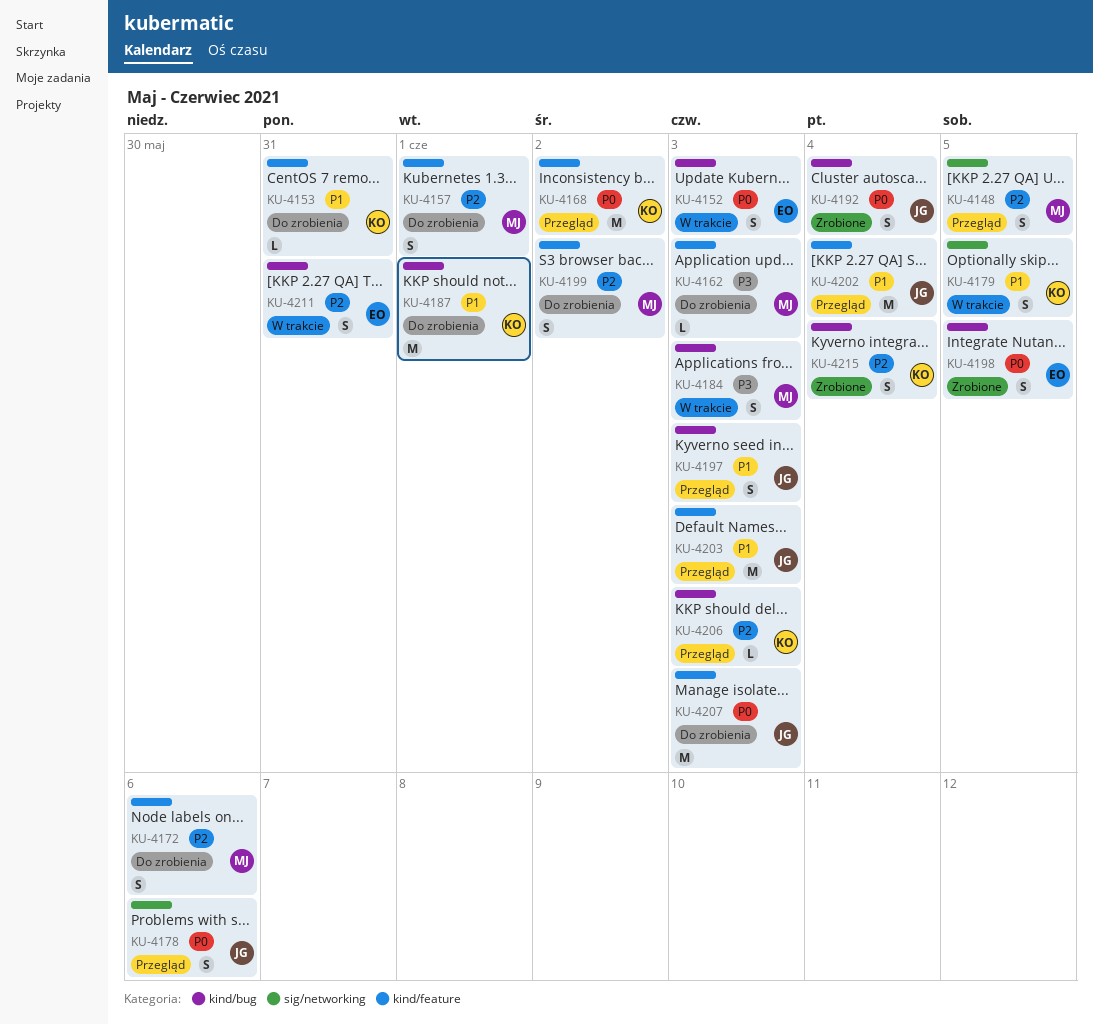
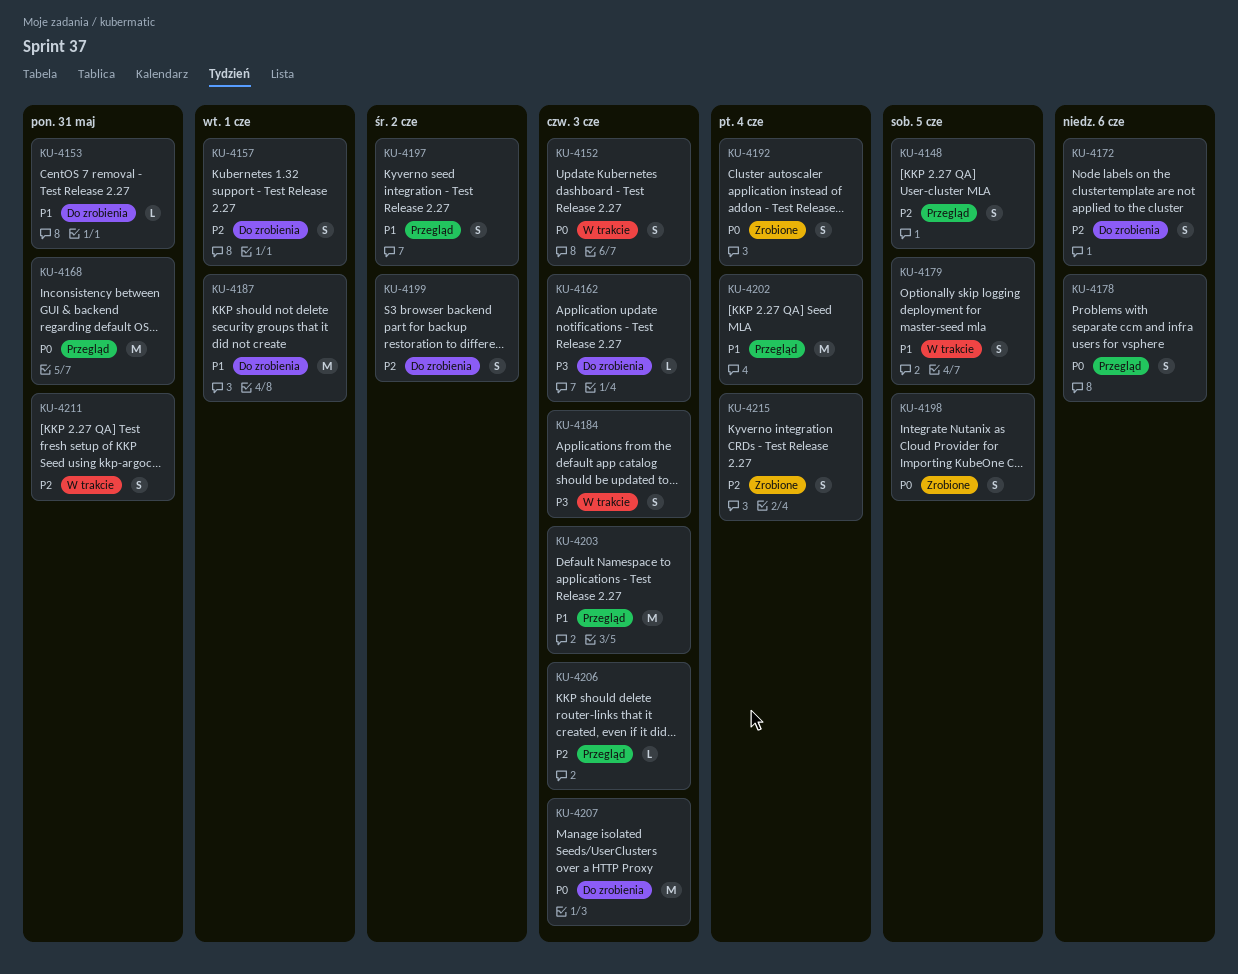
KU-4168, due: Jun 2 -> May 31
KU-4197, due: Jun 3 -> Jun 2

